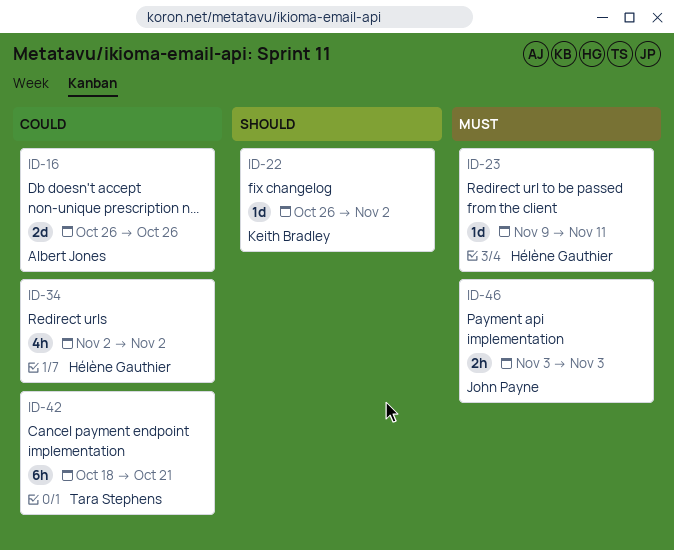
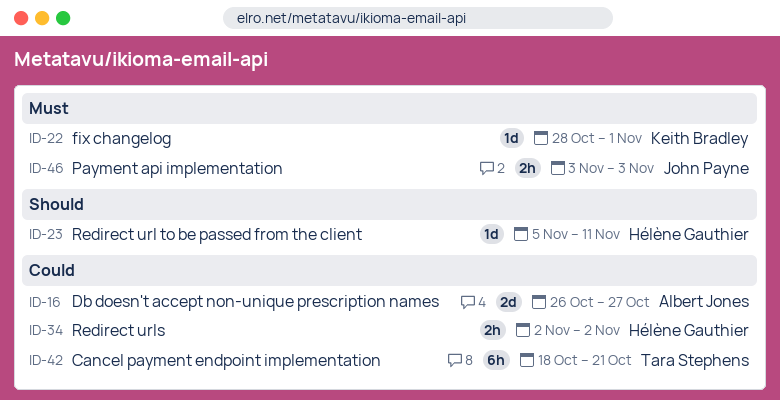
ID-16, due: Oct 26 -> Oct 27
ID-22, priority: Should -> Must
ID-22, start: Oct 26 -> Oct 28
ID-22, due: Nov 2 -> Nov 1
ID-23, priority: Must -> Should
ID-23, start: Nov 9 -> Nov 5
ID-34, estimate: 4h -> 2h

